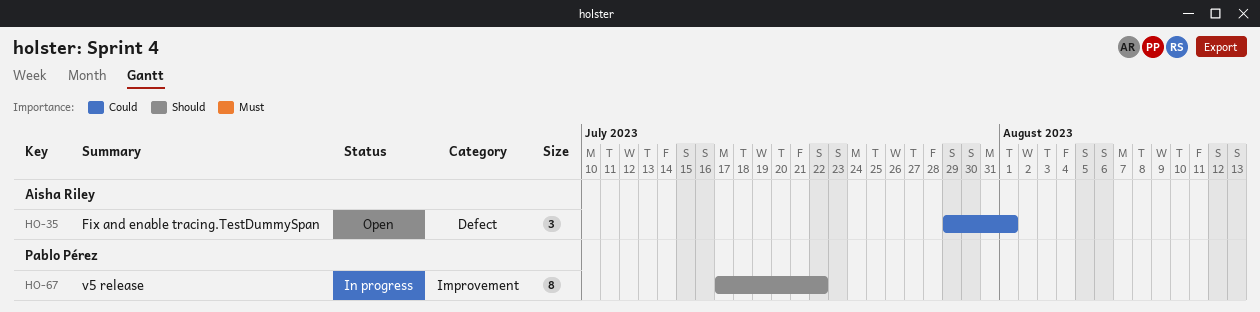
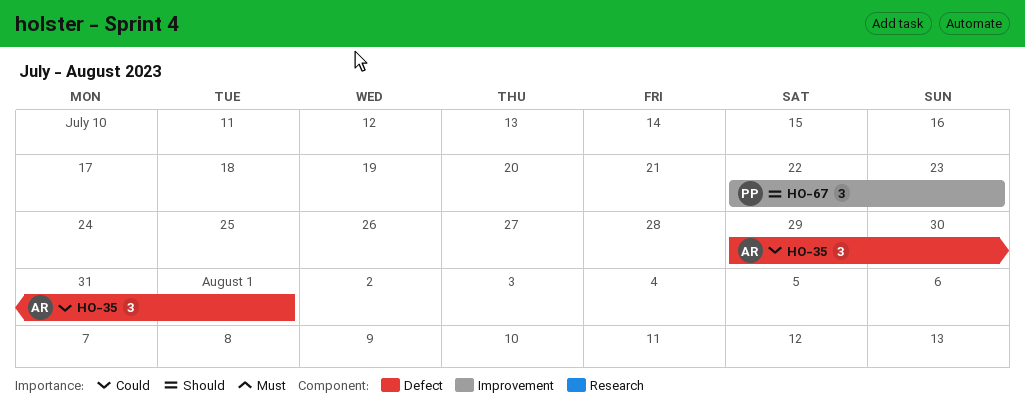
HO-67, estimate: 8 -> 3
HO-67, start: Jul 17 -> Jul 22
HO-67, due: Jul 22 -> Jul 23

